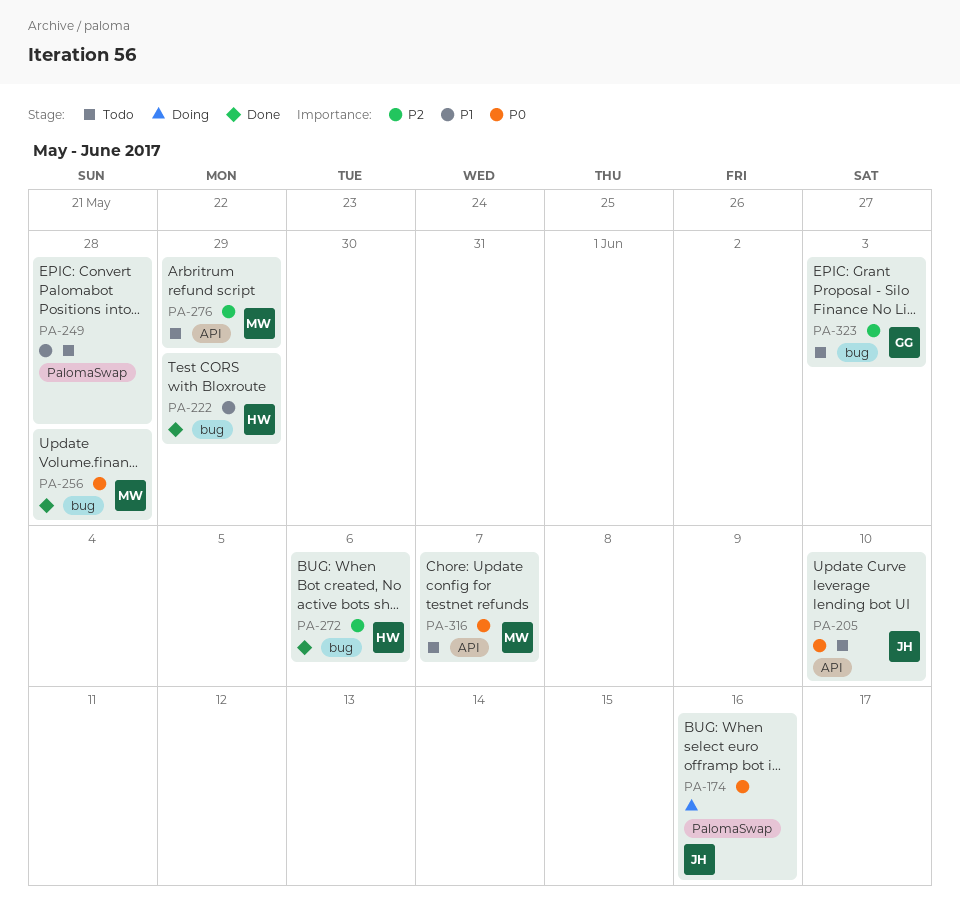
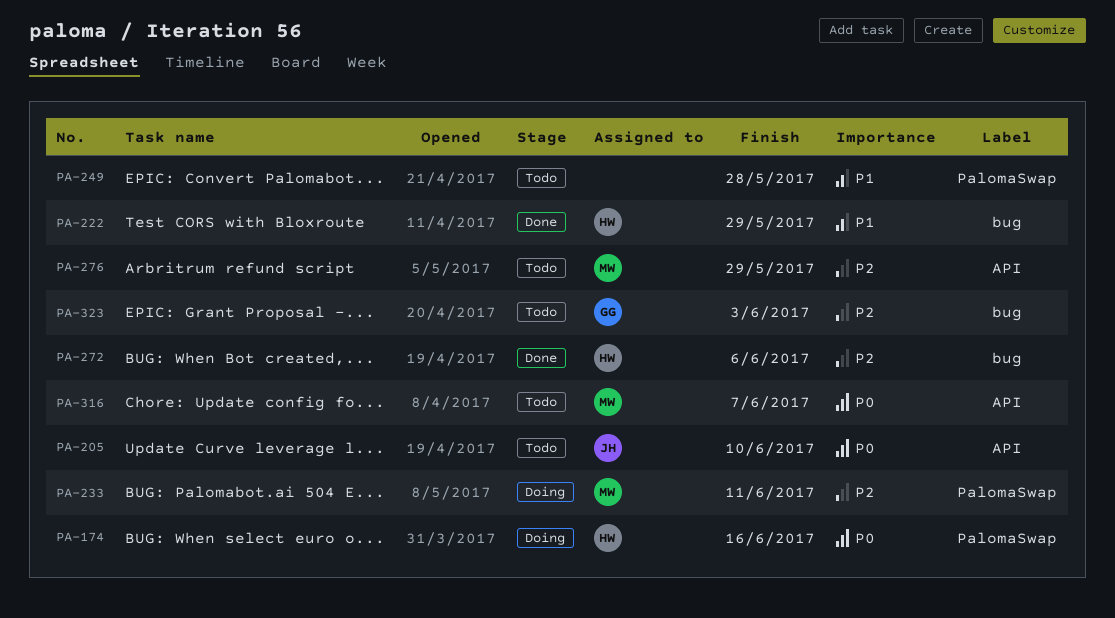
PA-174, owner: JH -> HW
PA-233: none -> present
PA-256: present -> none

